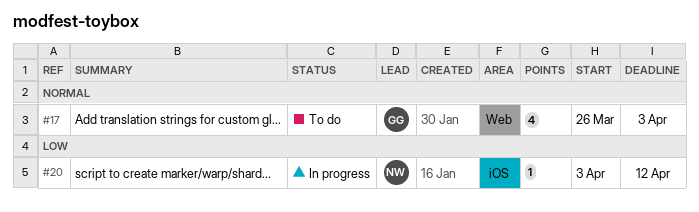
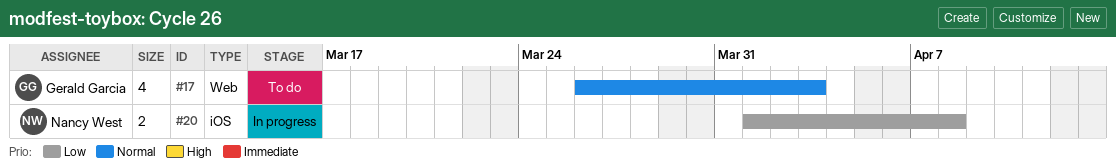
#20, estimate: 1 -> 2
#20, start: Apr 3 -> Apr 1
#20, due: Apr 12 -> Apr 8

